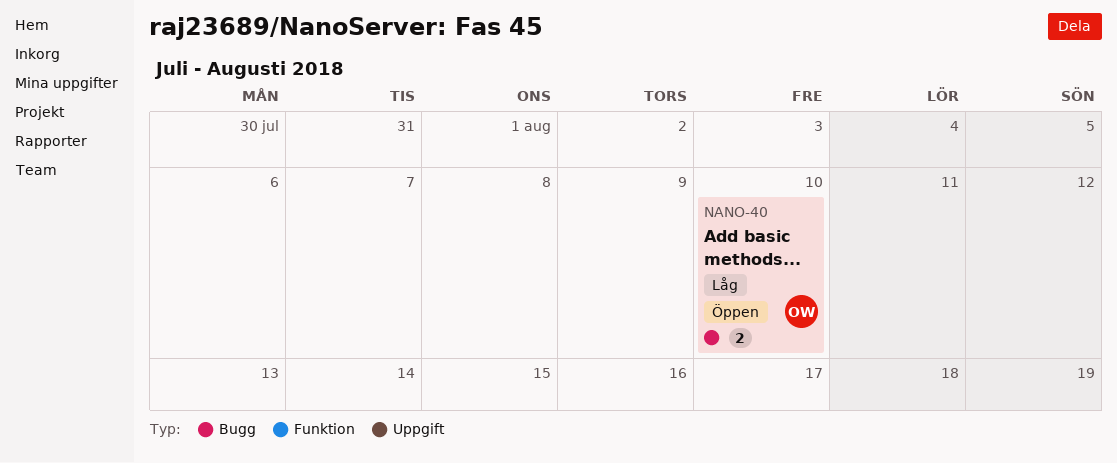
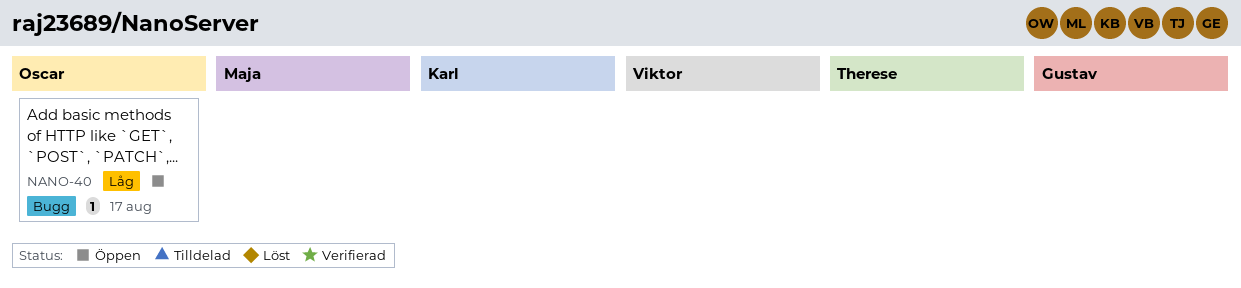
NANO-40, estimate: 2 -> 1
NANO-40, due: Aug 10 -> Aug 17

